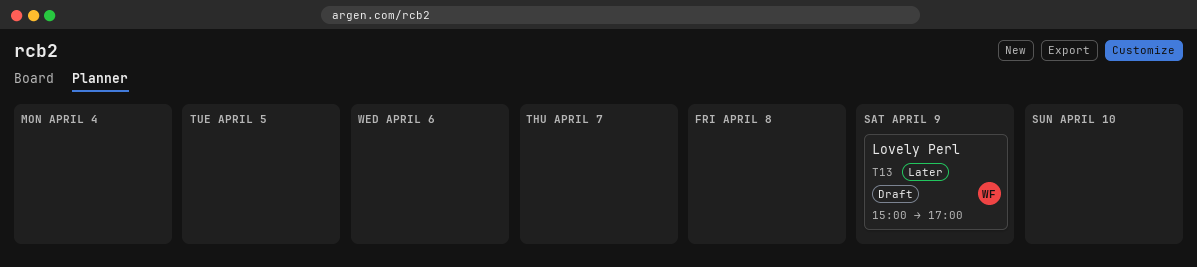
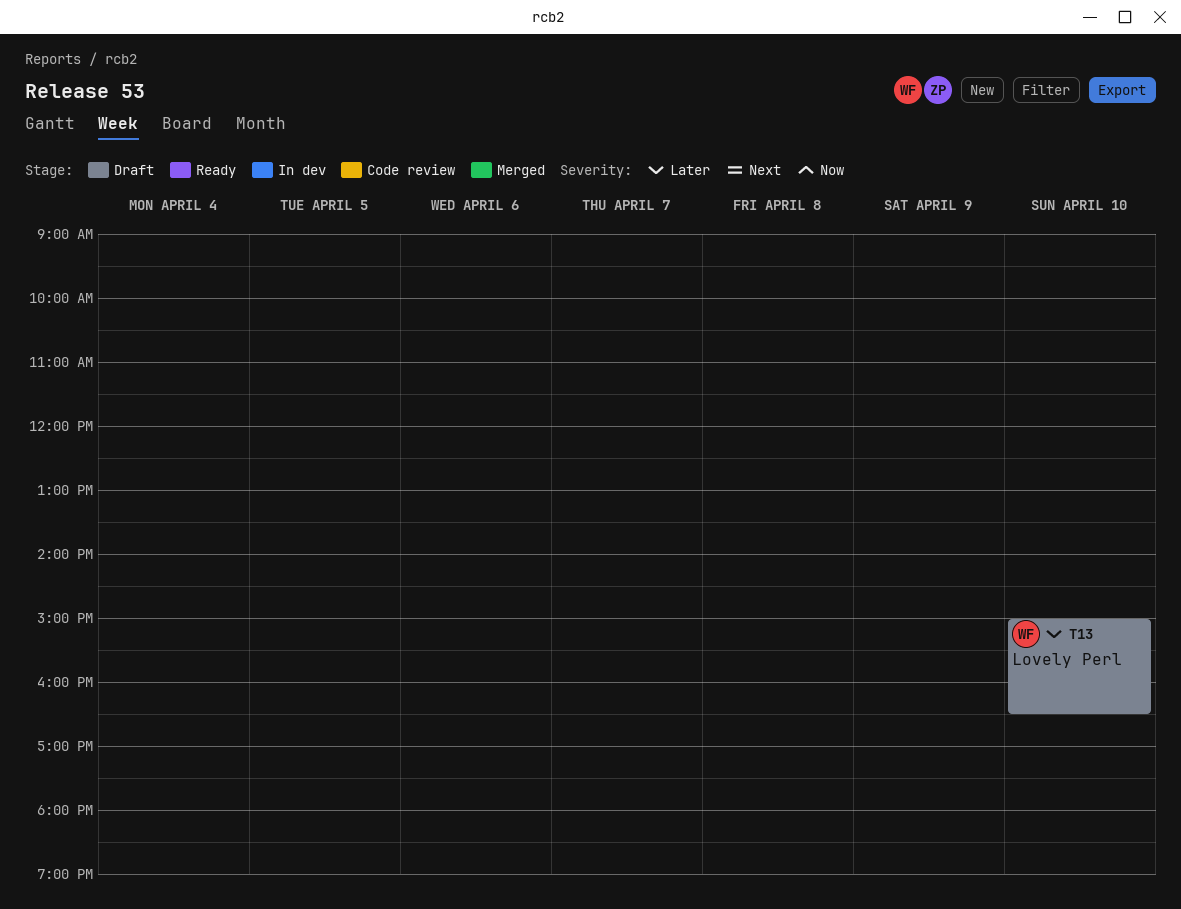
T13, day: Apr 9 -> Apr 10
T13, ends: 17:00 -> 16:30

